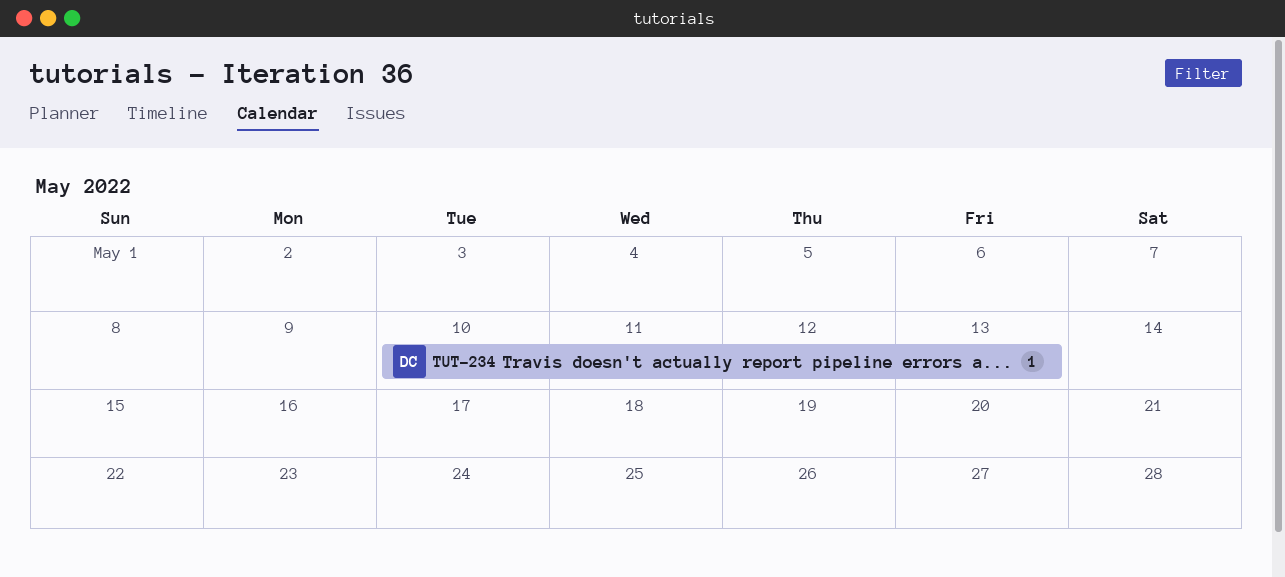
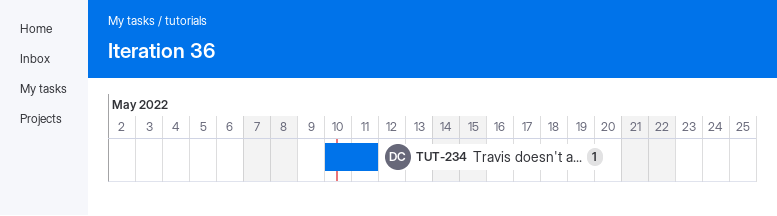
TUT-234, due: May 13 -> May 11

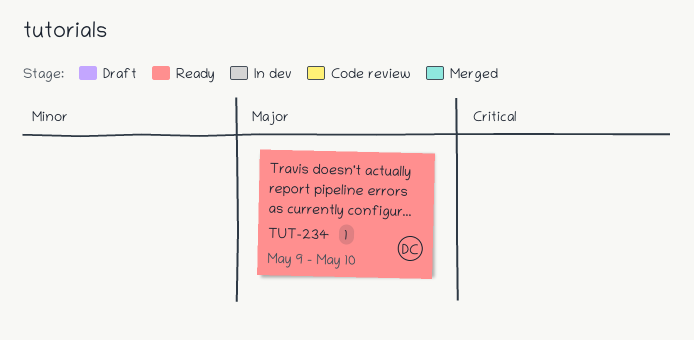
TUT-234, start: May 10 -> May 9
TUT-234, due: May 11 -> May 10

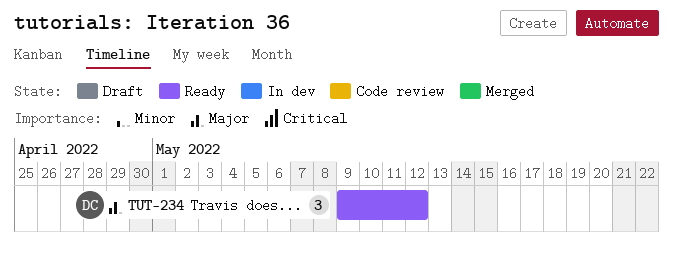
TUT-234, estimate: 1 -> 3
TUT-234, due: May 10 -> May 12

